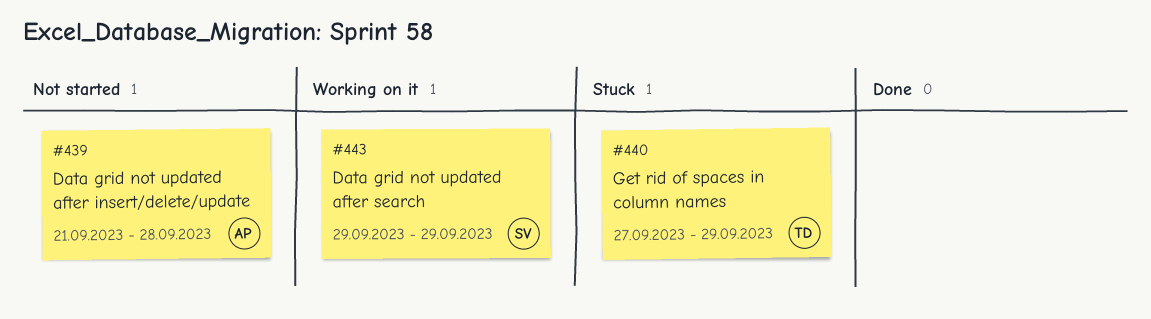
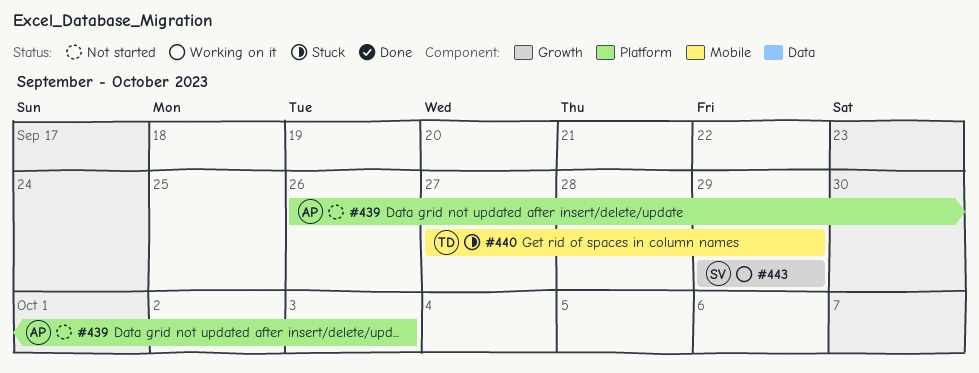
#439, start: Sep 21 -> Sep 26
#439, due: Sep 28 -> Oct 3

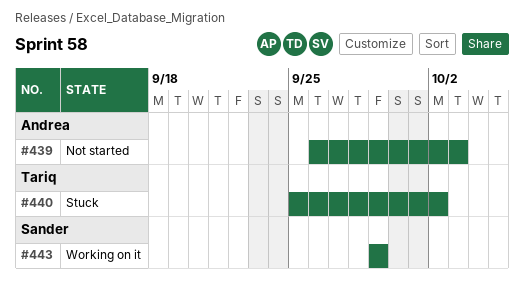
#440, start: Sep 27 -> Sep 25
#440, due: Sep 29 -> Oct 2

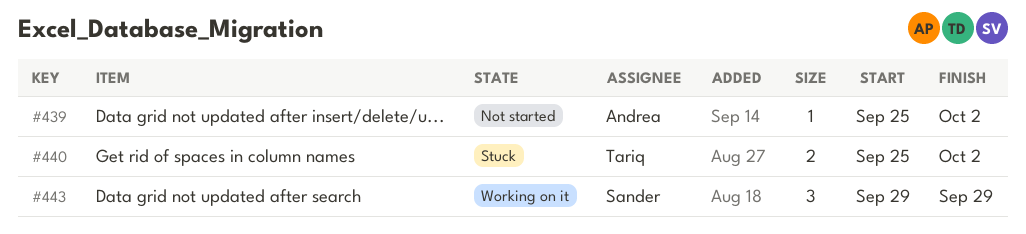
#439, start: Sep 26 -> Sep 25
#439, due: Oct 3 -> Oct 2

